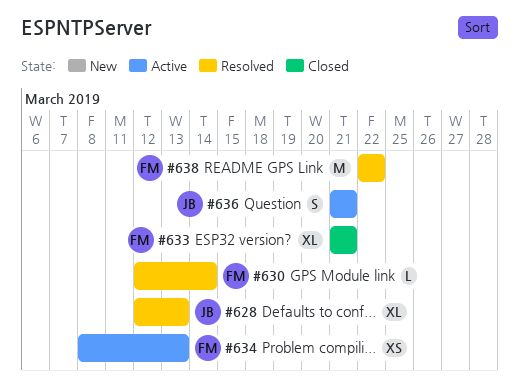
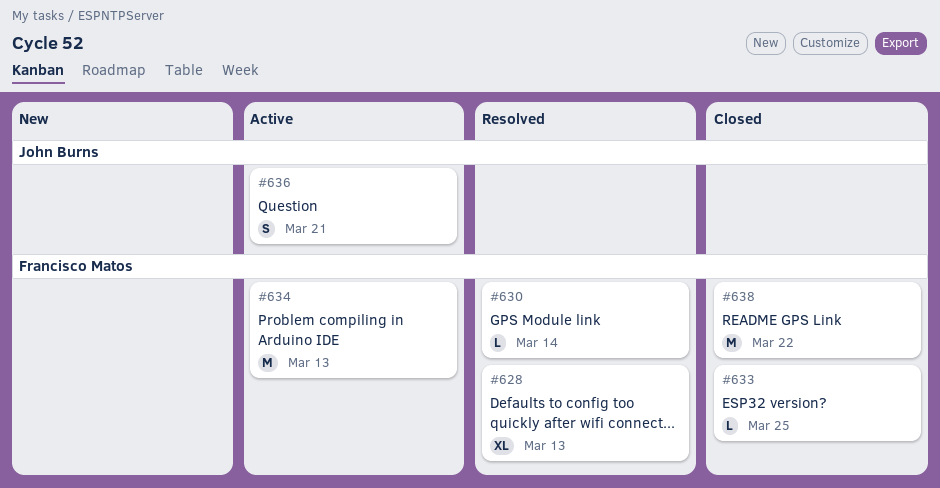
#628, owner: John Burns -> Francisco Matos
#633, estimate: XL -> L
#633, due: Mar 21 -> Mar 25
#634, estimate: XS -> M
#638, status: Resolved -> Closed

